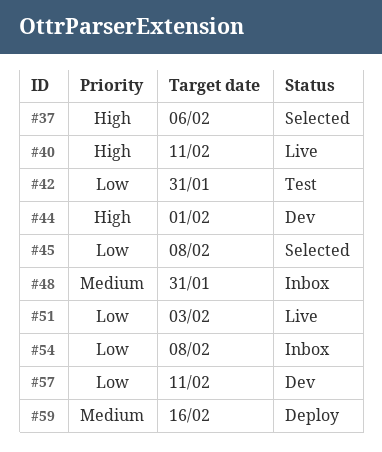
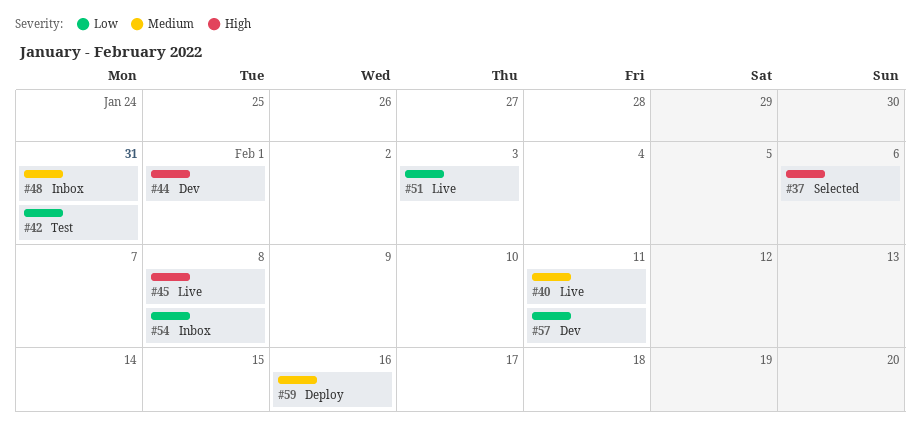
#40, priority: High -> Medium
#45, status: Selected -> Live
#45, priority: Low -> High

